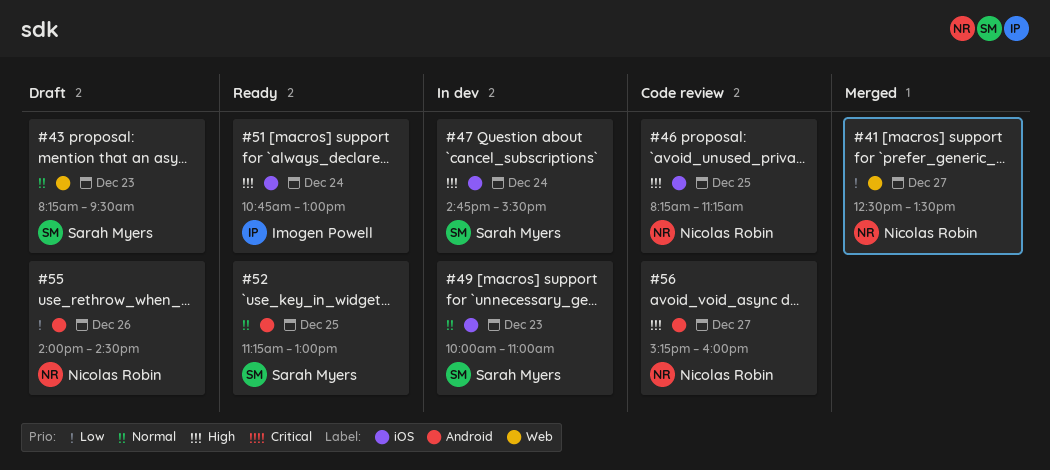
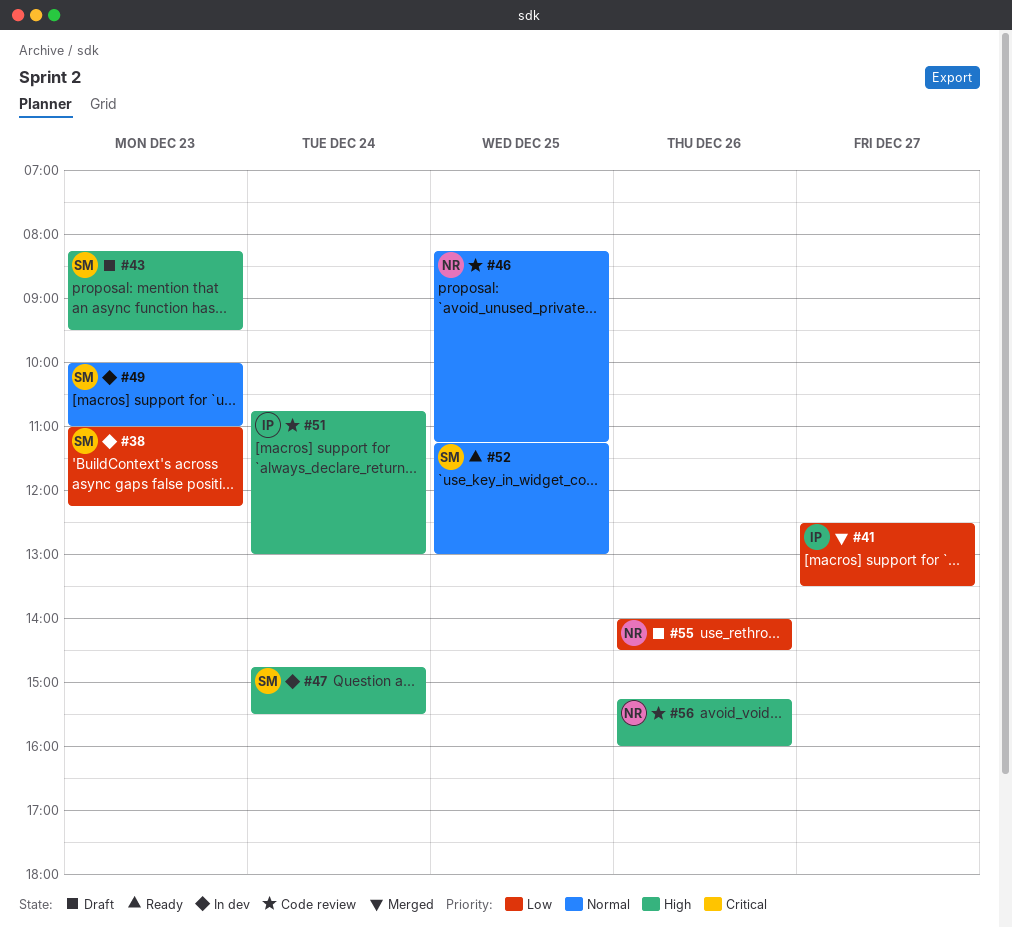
#38: none -> present
#41, owner: Nicolas Robin -> Imogen Powell
#43, priority: Normal -> High
#46, priority: High -> Normal
#51, status: Ready -> Code review
#56, day: Dec 27 -> Dec 26

